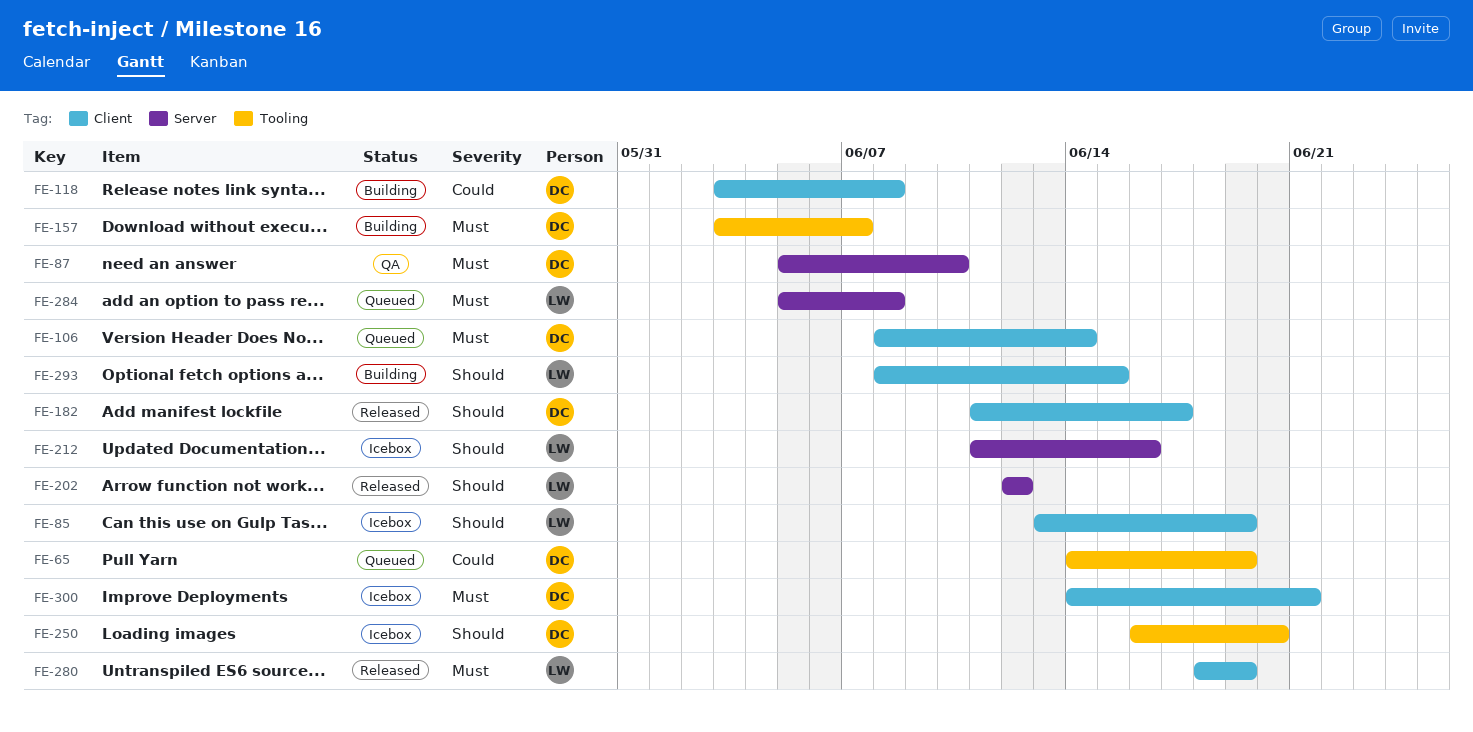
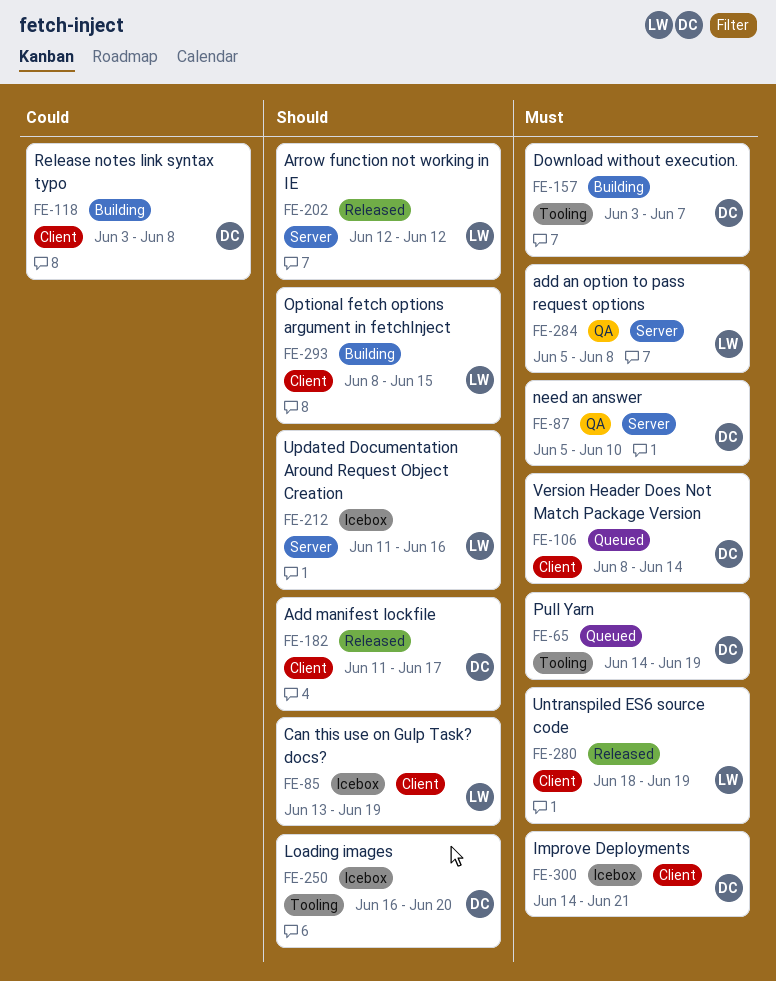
FE-65, priority: Could -> Must
FE-284, status: Queued -> QA

